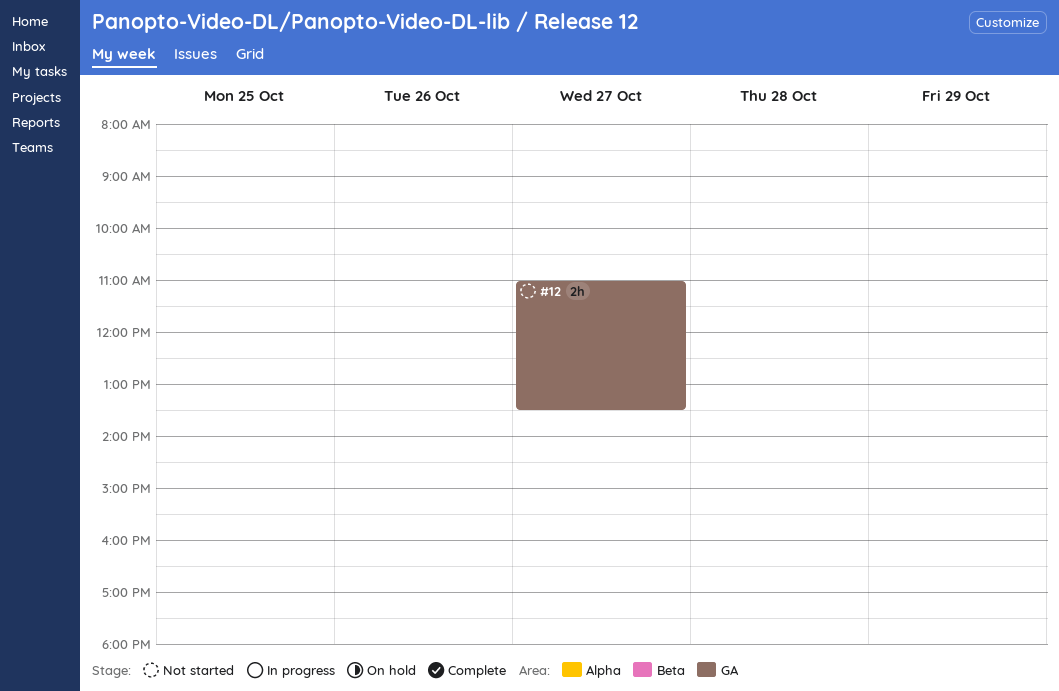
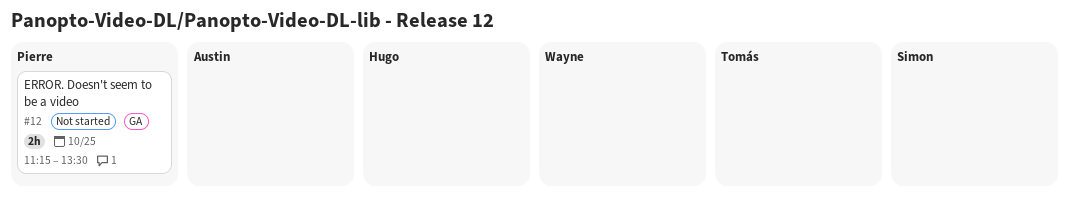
#12, day: Oct 27 -> Oct 25
#12, begins: 11:00 -> 11:15

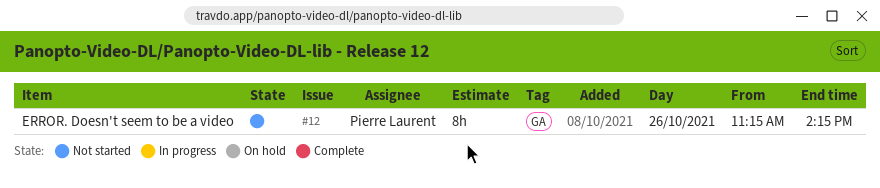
#12, estimate: 2h -> 8h
#12, day: Oct 25 -> Oct 26
#12, ends: 13:30 -> 14:15

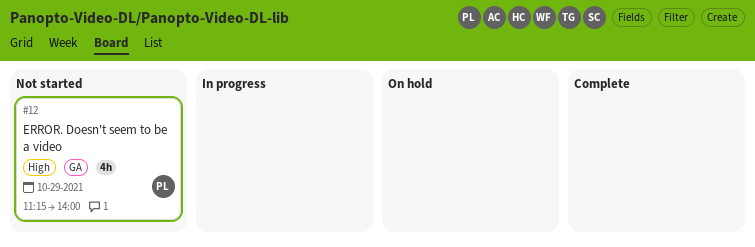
#12, estimate: 8h -> 4h
#12, day: Oct 26 -> Oct 29
#12, ends: 14:15 -> 14:00

